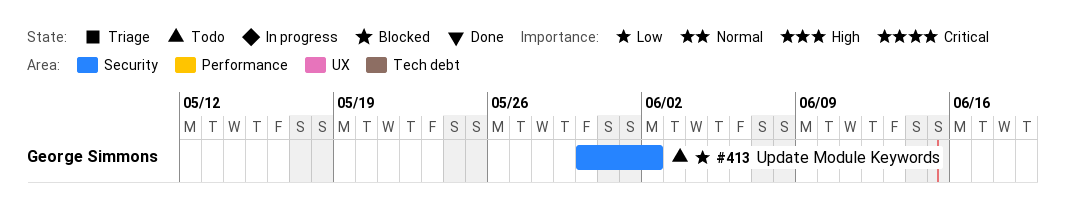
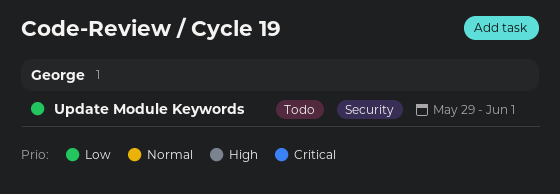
Update Module Keywords, start: May 30 -> May 29
Update Module Keywords, due: Jun 2 -> Jun 1

